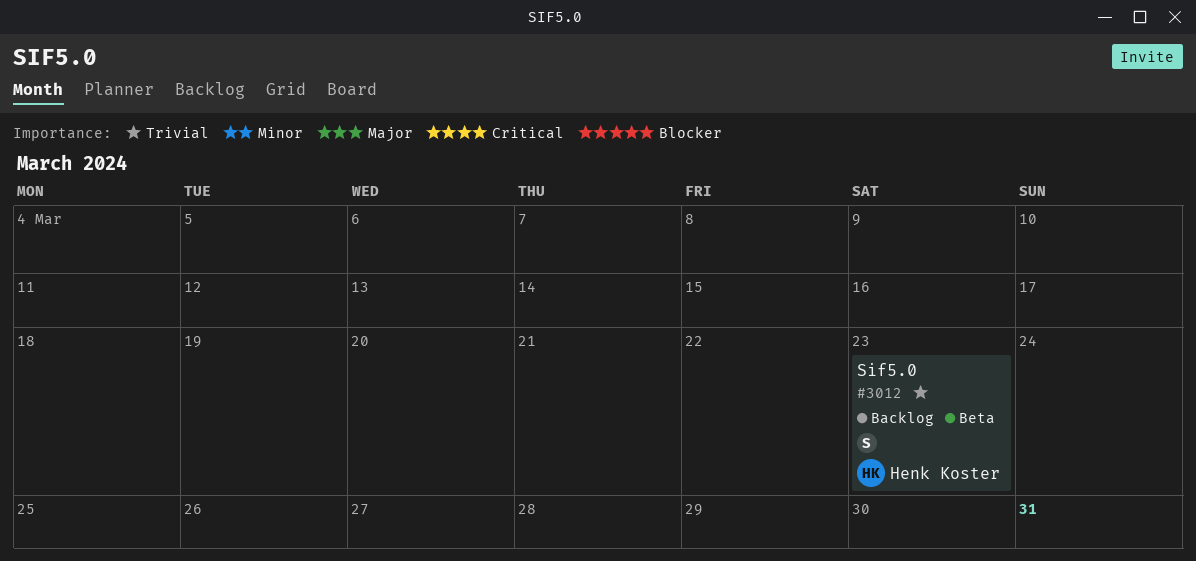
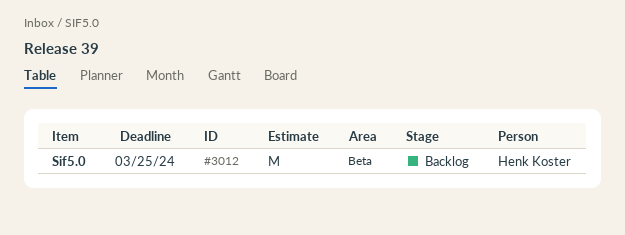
#3012, estimate: S -> M
#3012, due: Mar 23 -> Mar 25

